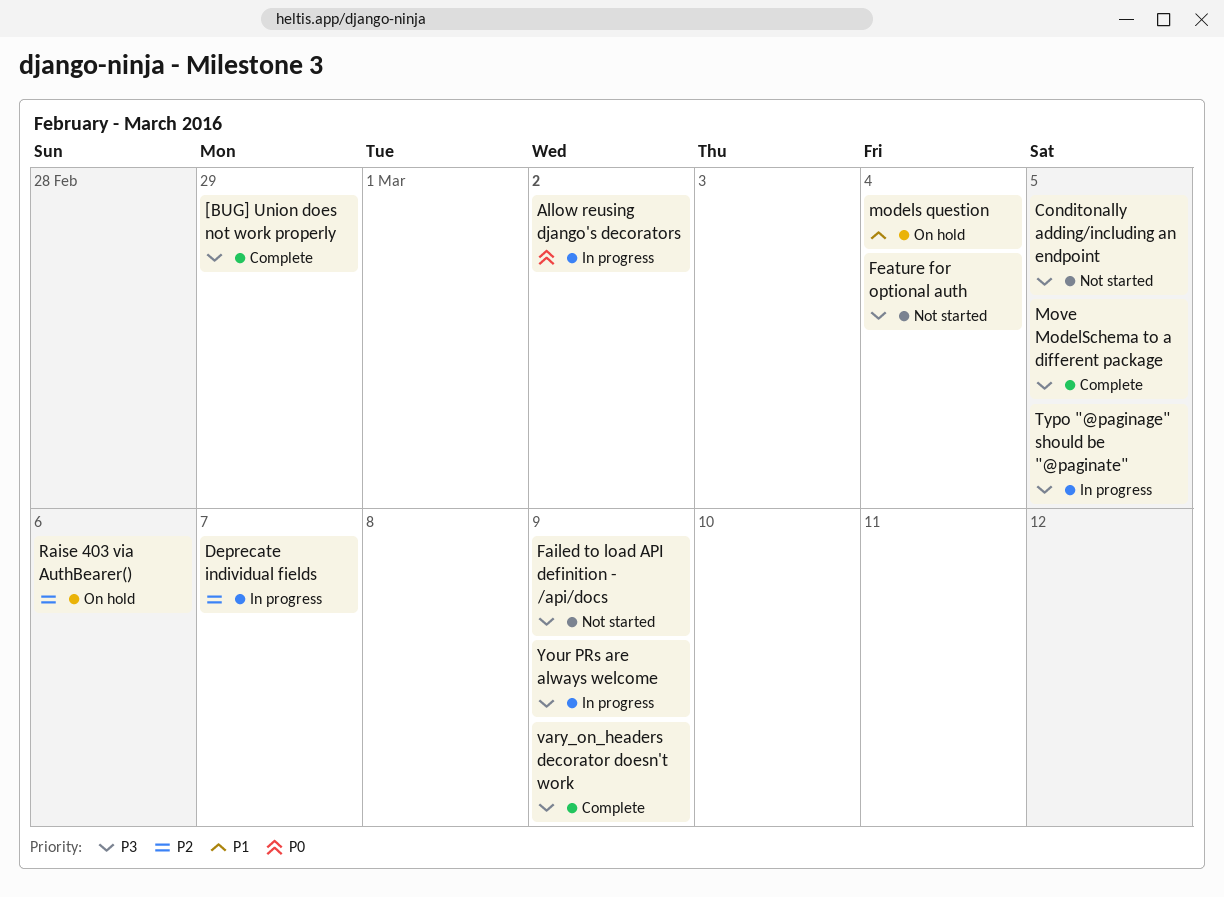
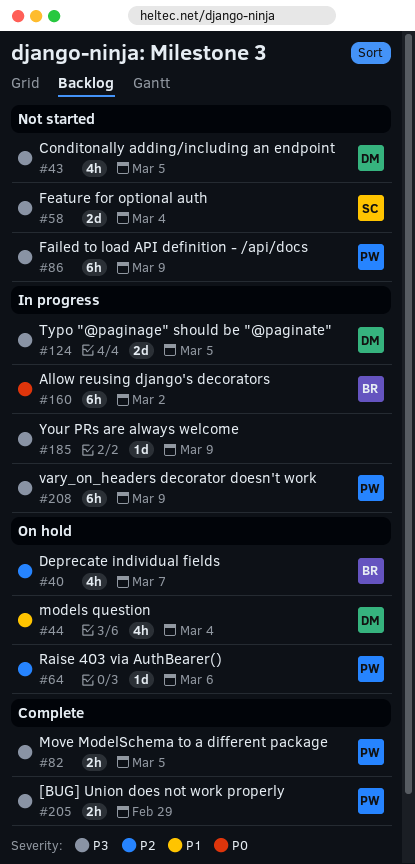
Deprecate individual fields, status: In progress -> On hold
vary_on_headers decorator doesn't work, status: Complete -> In progress

